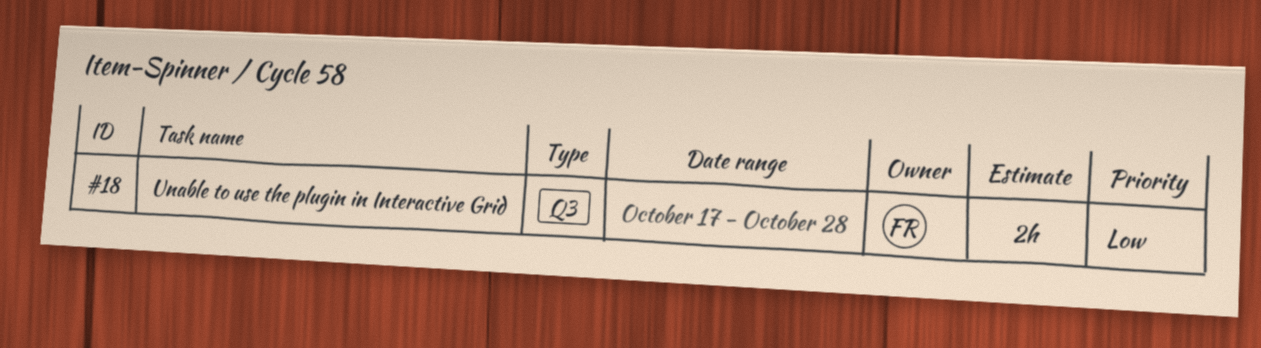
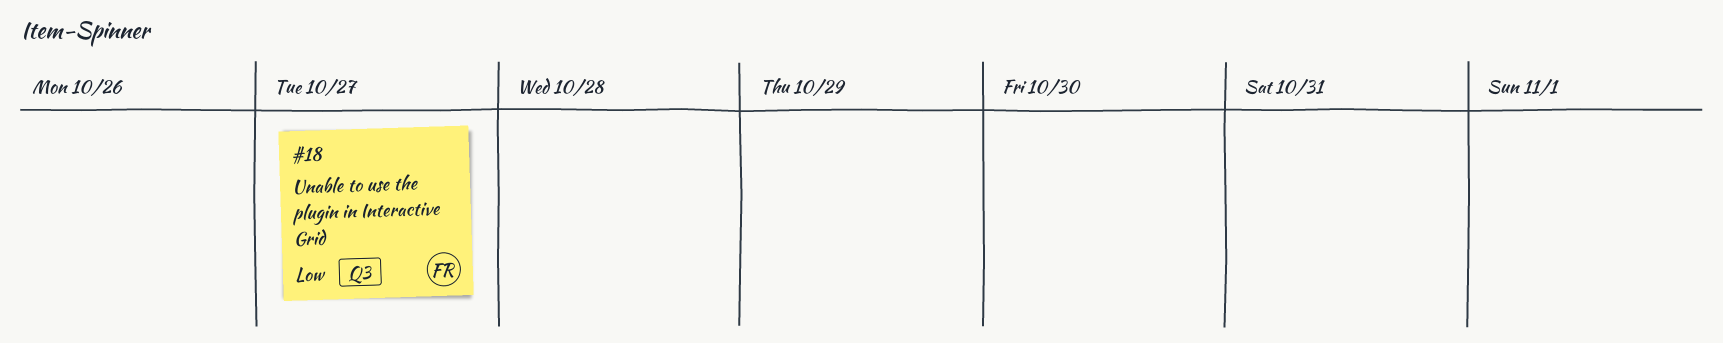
#18, due: Oct 28 -> Oct 27

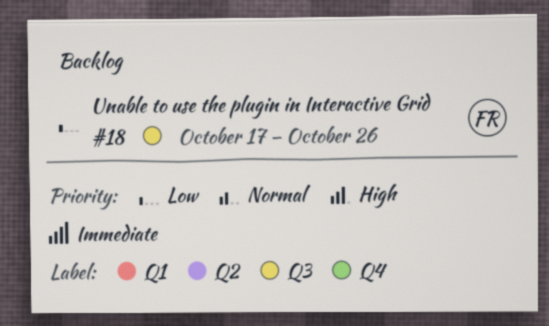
#18, due: Oct 27 -> Oct 26

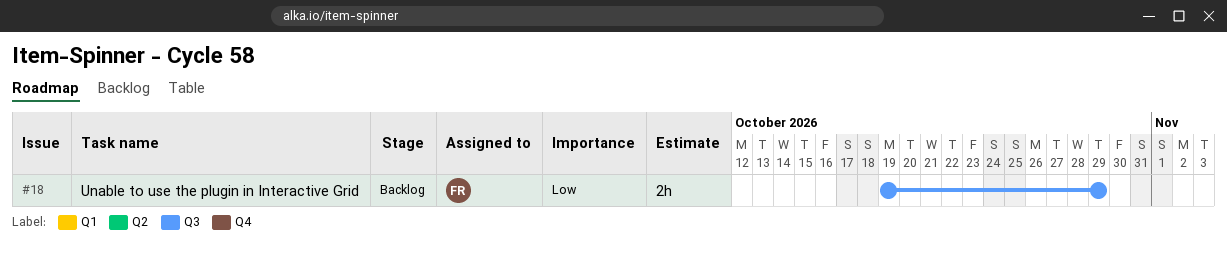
#18, start: Oct 17 -> Oct 19
#18, due: Oct 26 -> Oct 29

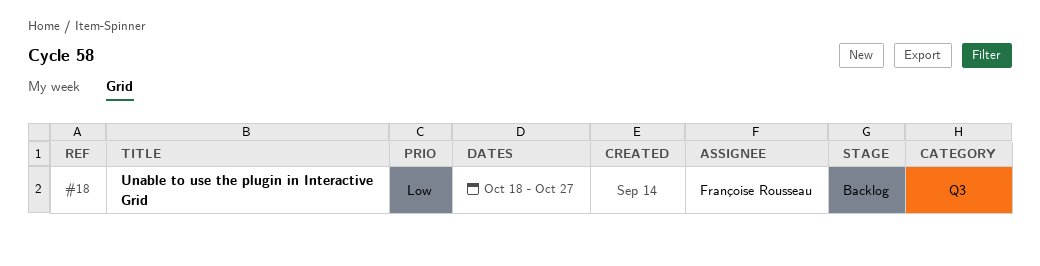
#18, start: Oct 19 -> Oct 18
#18, due: Oct 29 -> Oct 27

